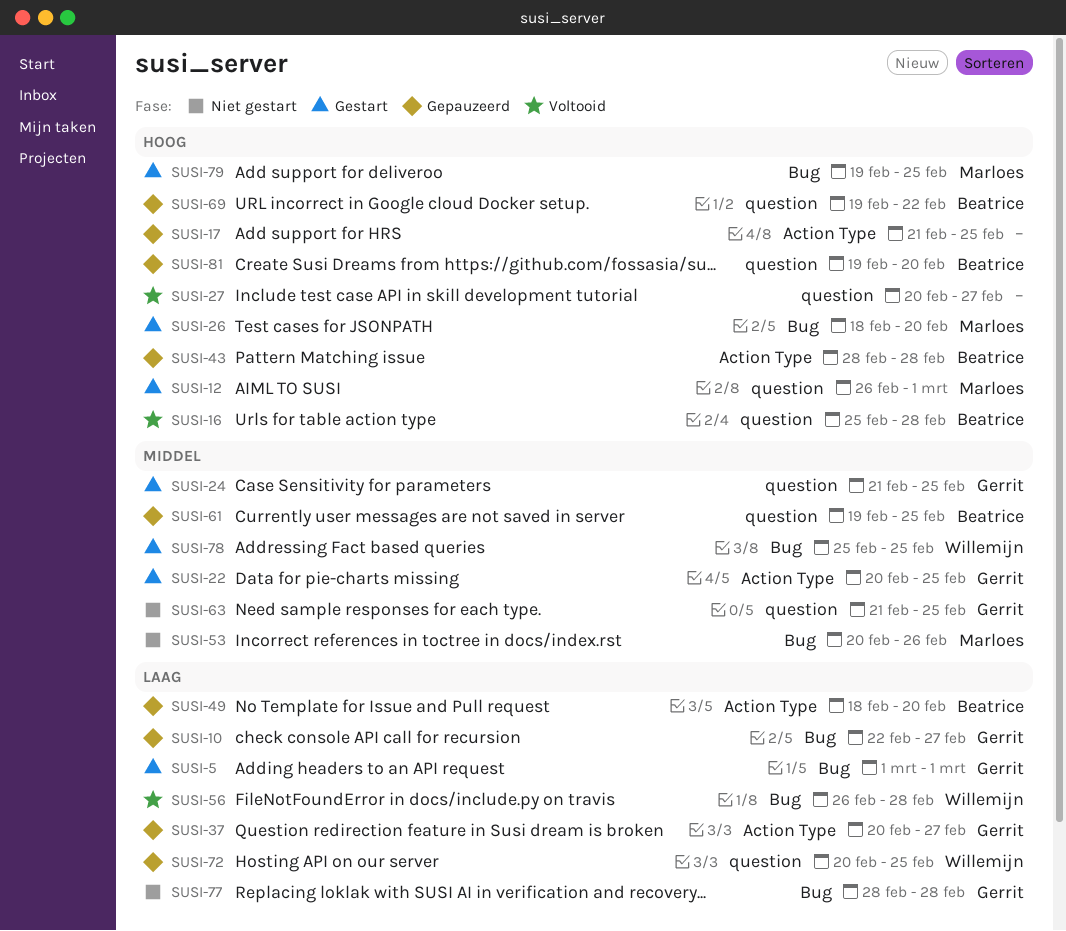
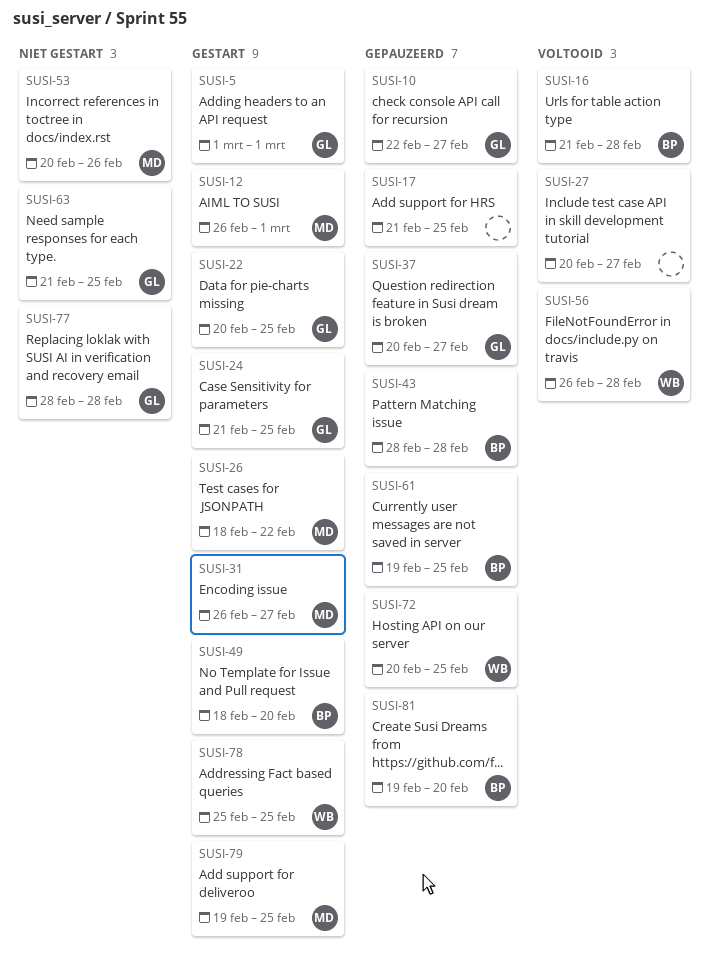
SUSI-16, start: Feb 25 -> Feb 21
SUSI-26, due: Feb 20 -> Feb 22
SUSI-31: none -> present
SUSI-49, status: Gepauzeerd -> Gestart
SUSI-69: present -> none

